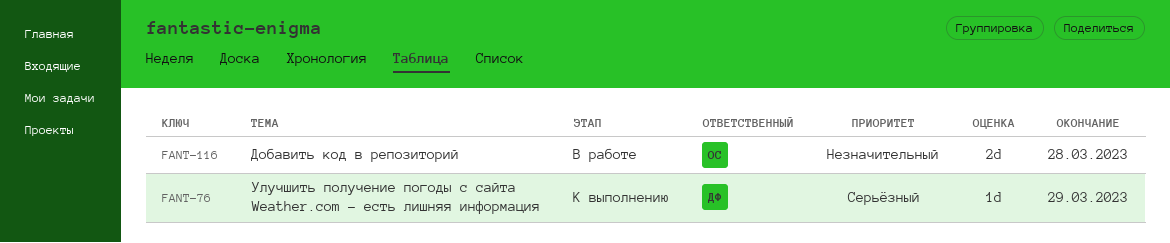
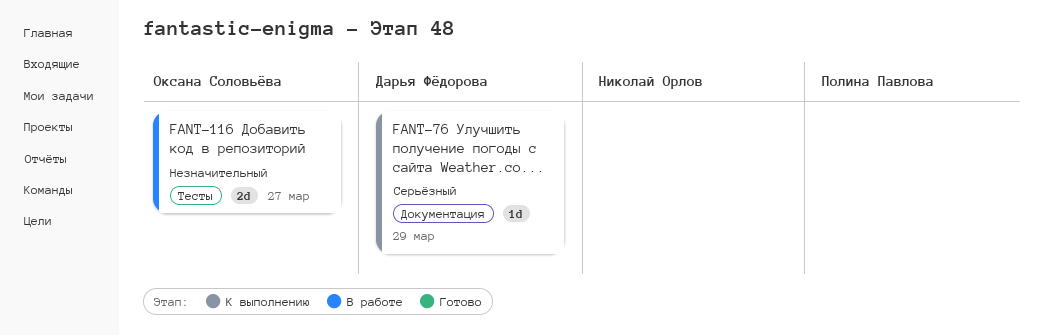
FANT-116, due: Mar 28 -> Mar 27

